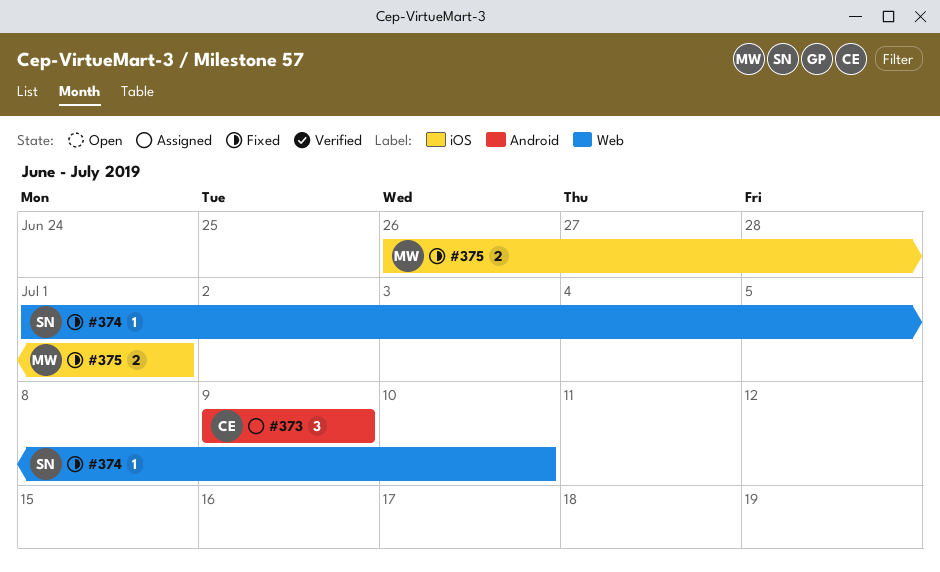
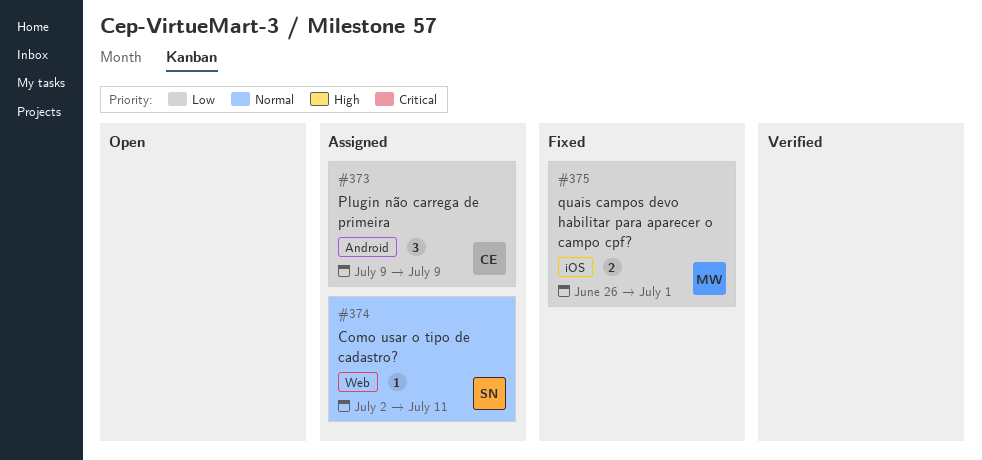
#374, status: Fixed -> Assigned
#374, start: Jul 1 -> Jul 2
#374, due: Jul 10 -> Jul 11

